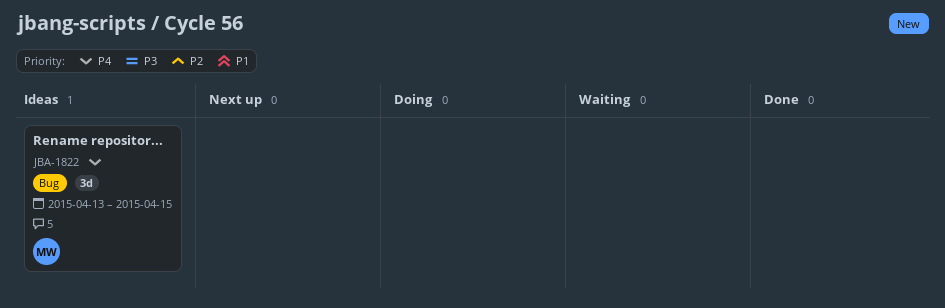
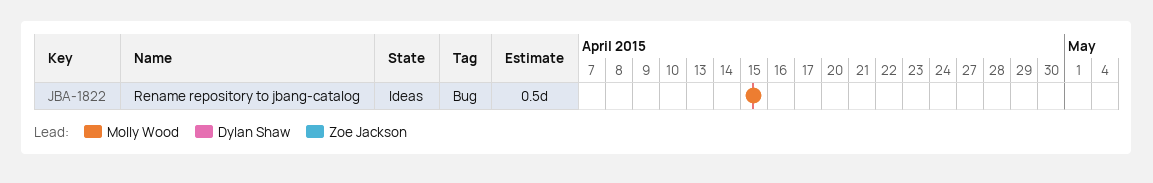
JBA-1822, estimate: 3d -> 0.5d
JBA-1822, start: Apr 13 -> Apr 15

